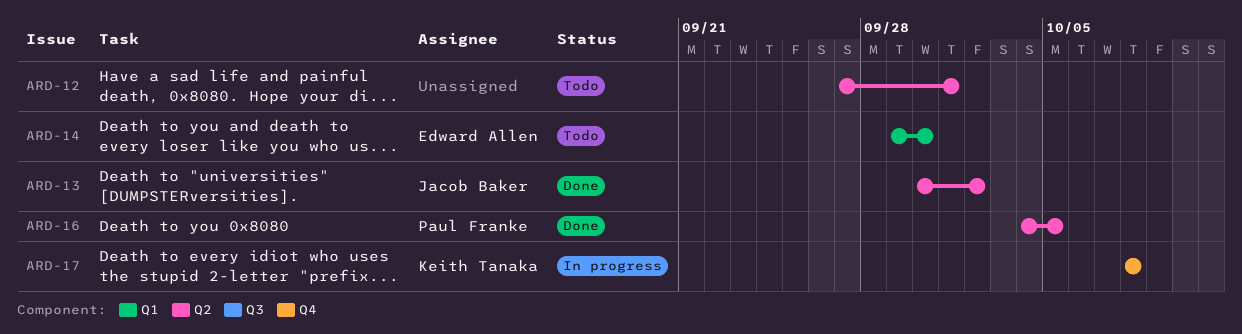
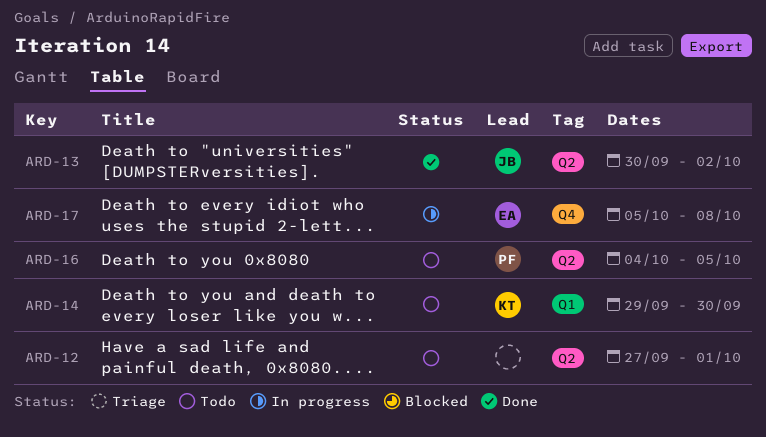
ARD-14, owner: Edward Allen -> Keith Tanaka
ARD-16, status: Done -> Todo
ARD-17, owner: Keith Tanaka -> Edward Allen
ARD-17, start: Oct 8 -> Oct 5

